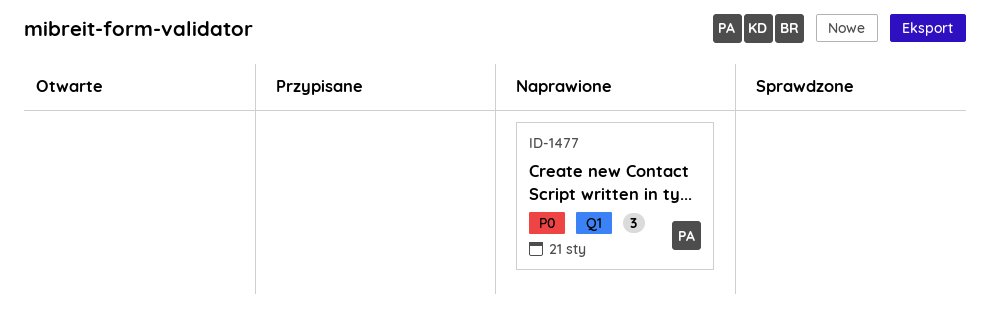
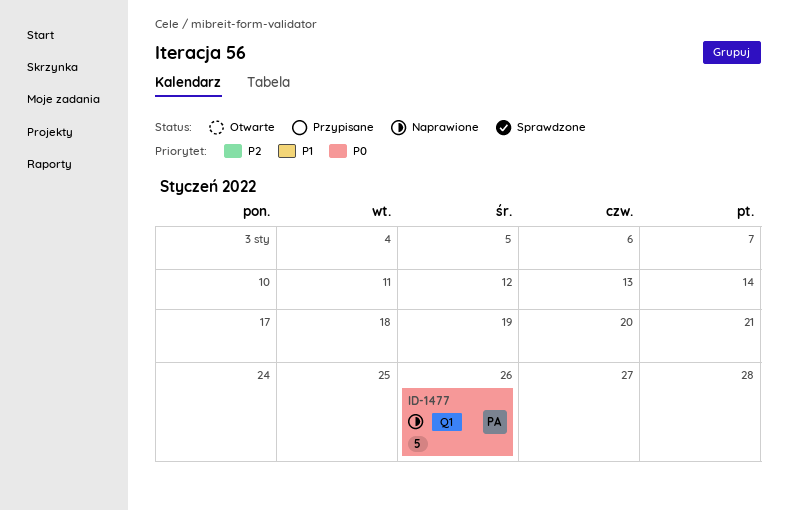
ID-1477, estimate: 3 -> 5
ID-1477, due: Jan 21 -> Jan 26

